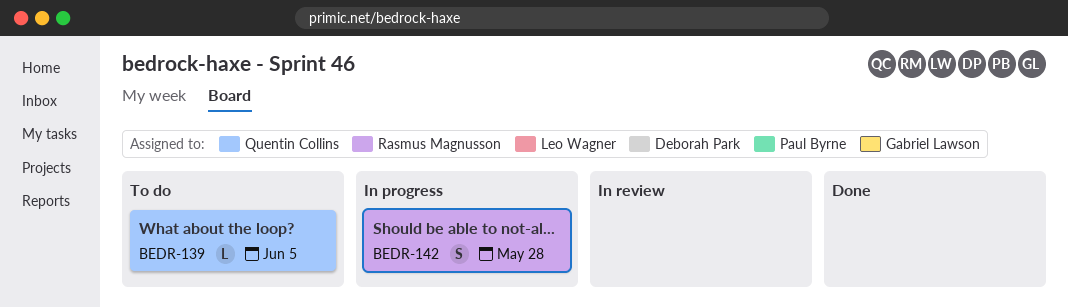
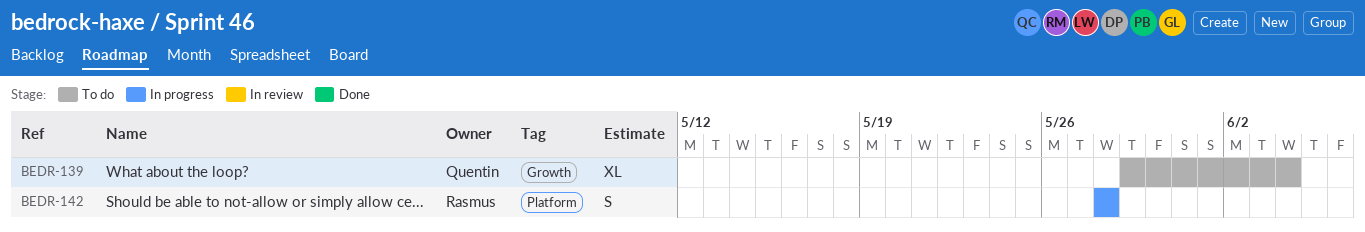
BEDR-139, estimate: L -> XL
BEDR-139, due: Jun 5 -> Jun 4

